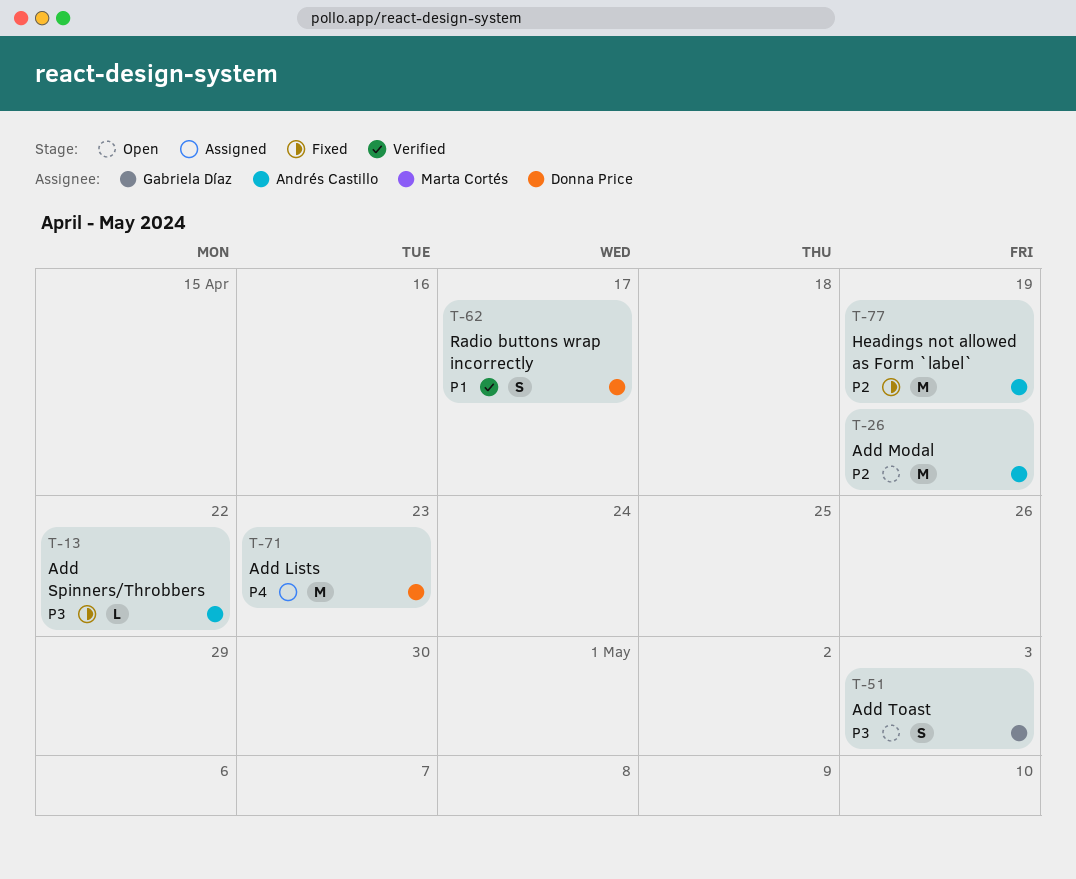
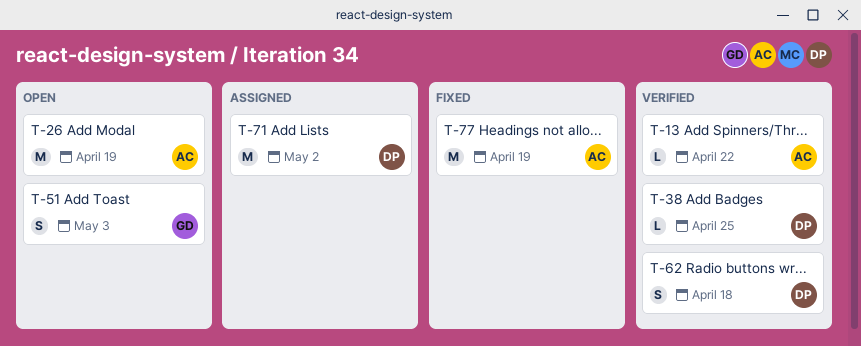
T-13, status: Fixed -> Verified
T-38: none -> present
T-62, due: Apr 17 -> Apr 18
T-71, due: Apr 23 -> May 2

